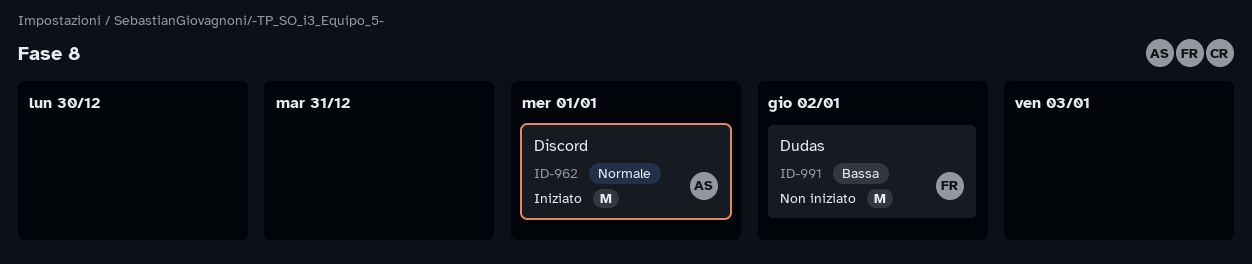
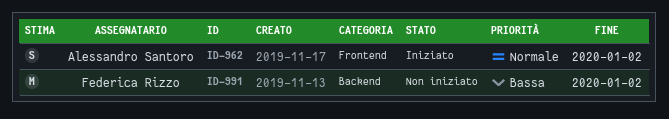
ID-962, estimate: M -> S
ID-962, due: Jan 1 -> Jan 2

